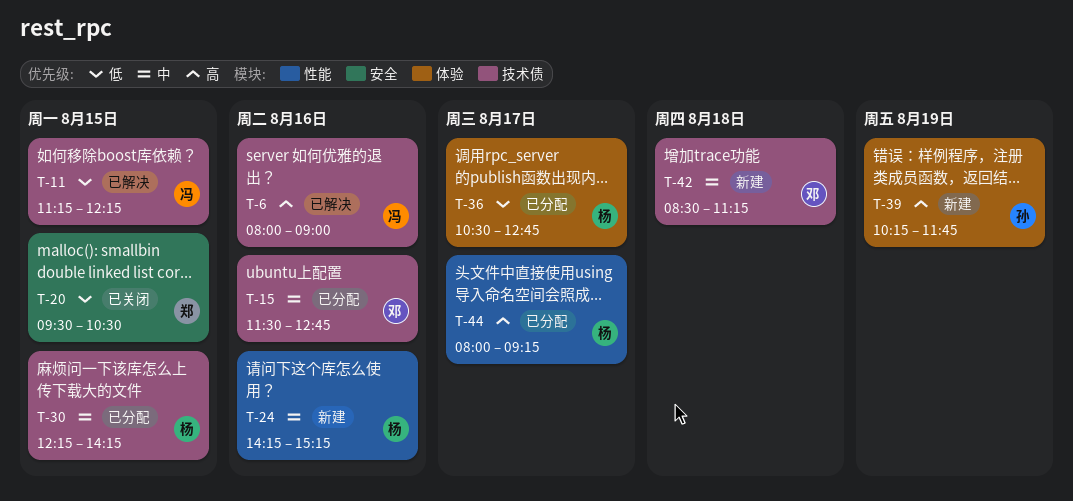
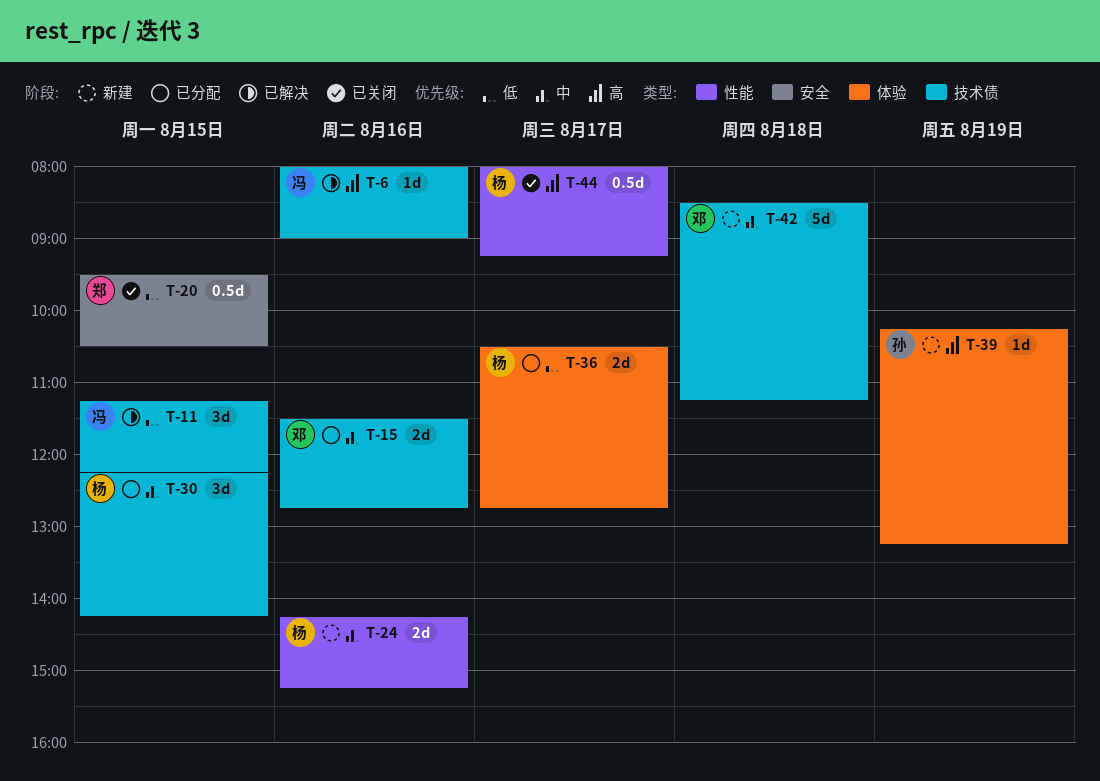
T-39, ends: 11:45 -> 13:15
T-44, status: 已分配 -> 已关闭

